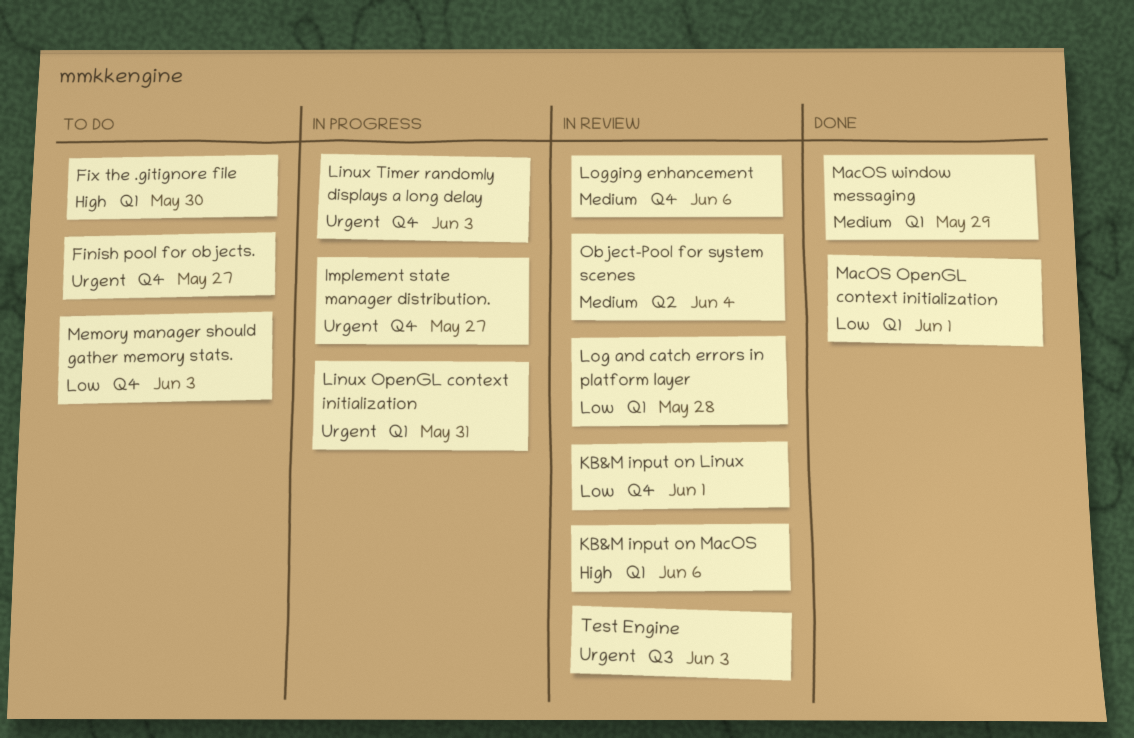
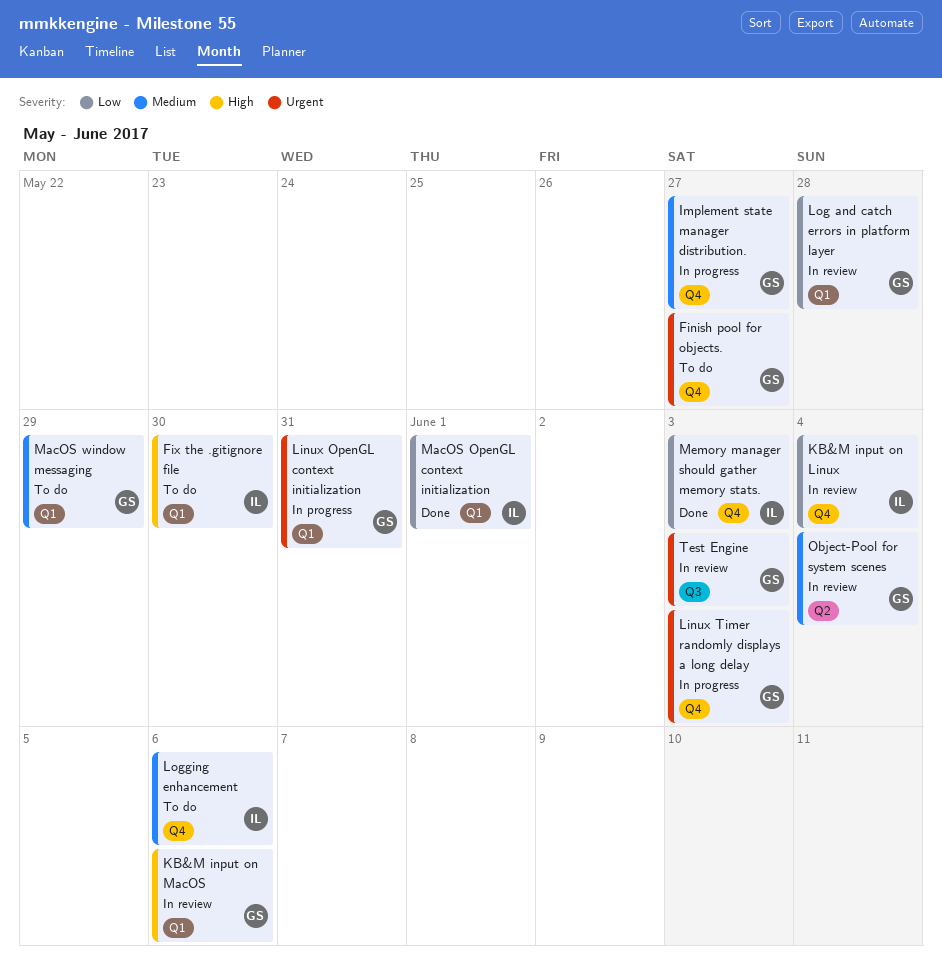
Implement state manager distribution., priority: Urgent -> Medium
KB&M input on Linux, due: Jun 1 -> Jun 4
Logging enhancement, status: In review -> To do
MacOS window messaging, status: Done -> To do
Memory manager should gather memory stats., status: To do -> Done

